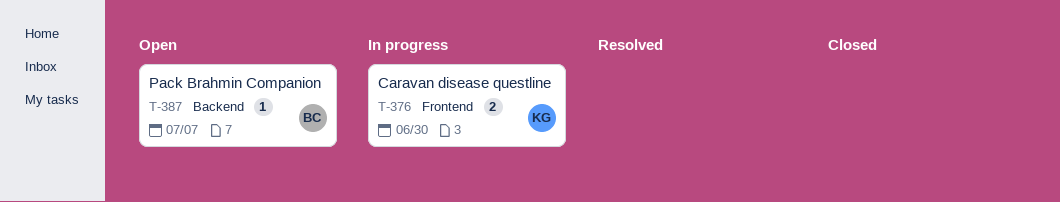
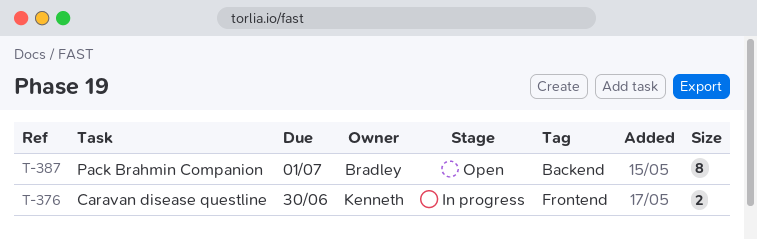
T-387, estimate: 1 -> 8
T-387, due: Jul 7 -> Jul 1

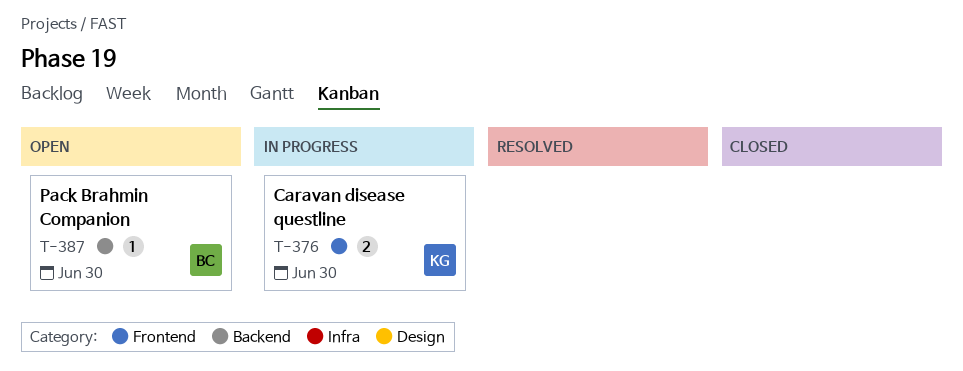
T-387, estimate: 8 -> 1
T-387, due: Jul 1 -> Jun 30

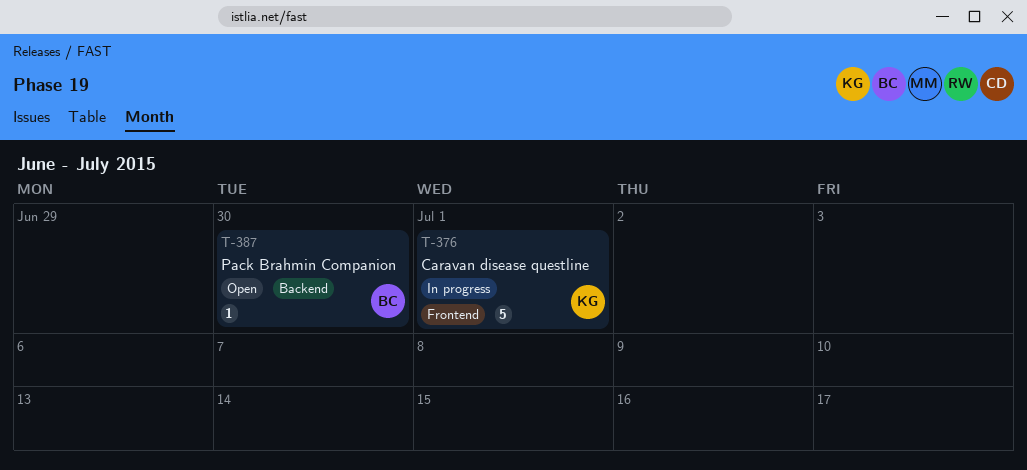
T-376, estimate: 2 -> 5
T-376, due: Jun 30 -> Jul 1

